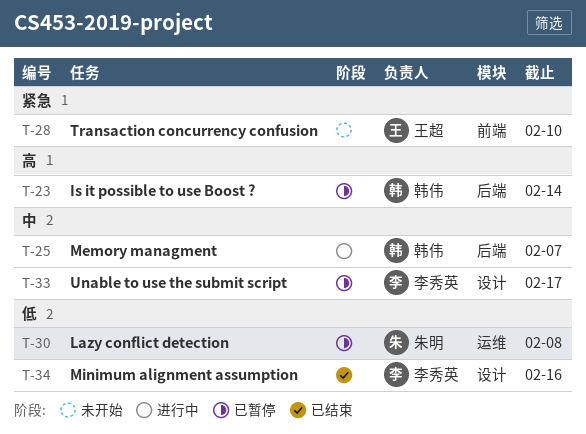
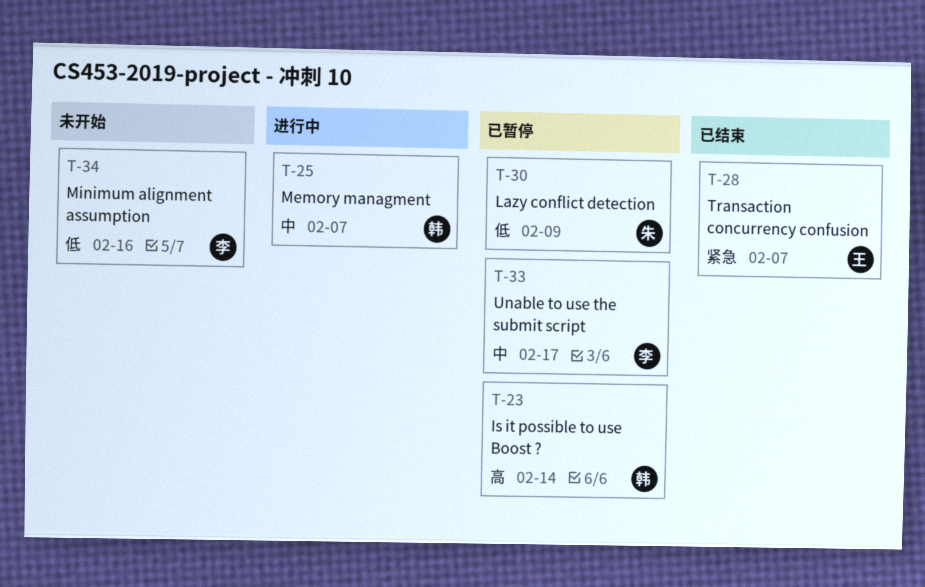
T-28, status: 未开始 -> 已结束
T-28, due: Feb 10 -> Feb 7
T-30, due: Feb 8 -> Feb 9
T-34, status: 已结束 -> 未开始

